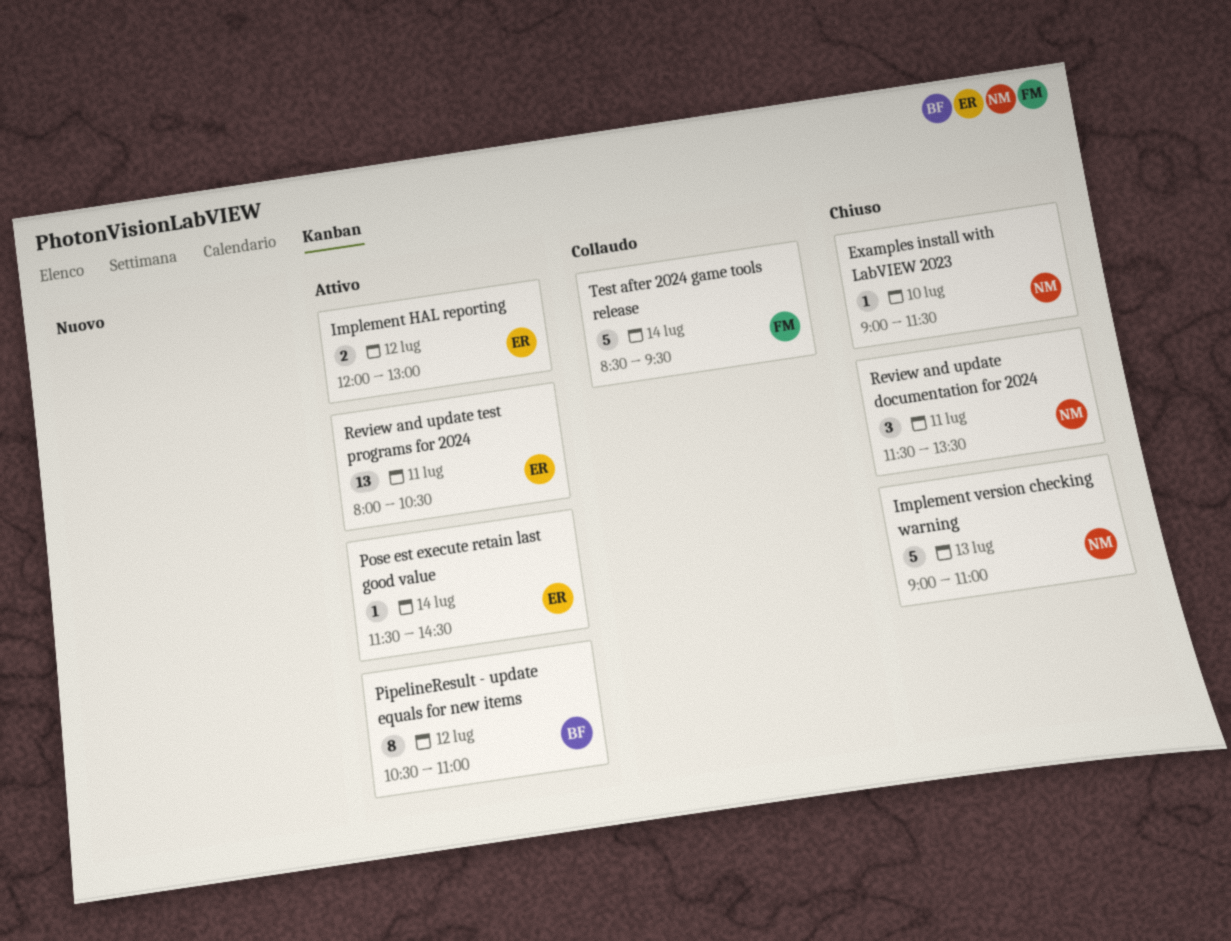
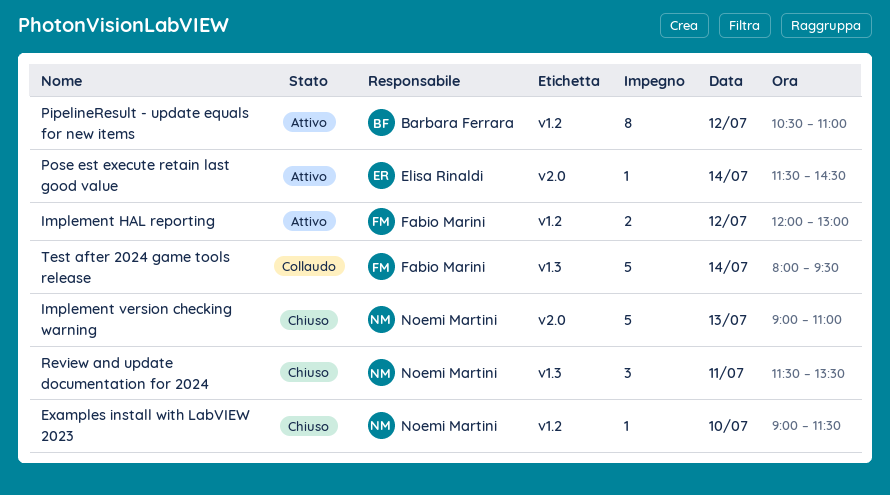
Implement HAL reporting, owner: Elisa Rinaldi -> Fabio Marini
Review and update test programs for 2024: present -> none
Test after 2024 game tools release, begins: 08:30 -> 08:00

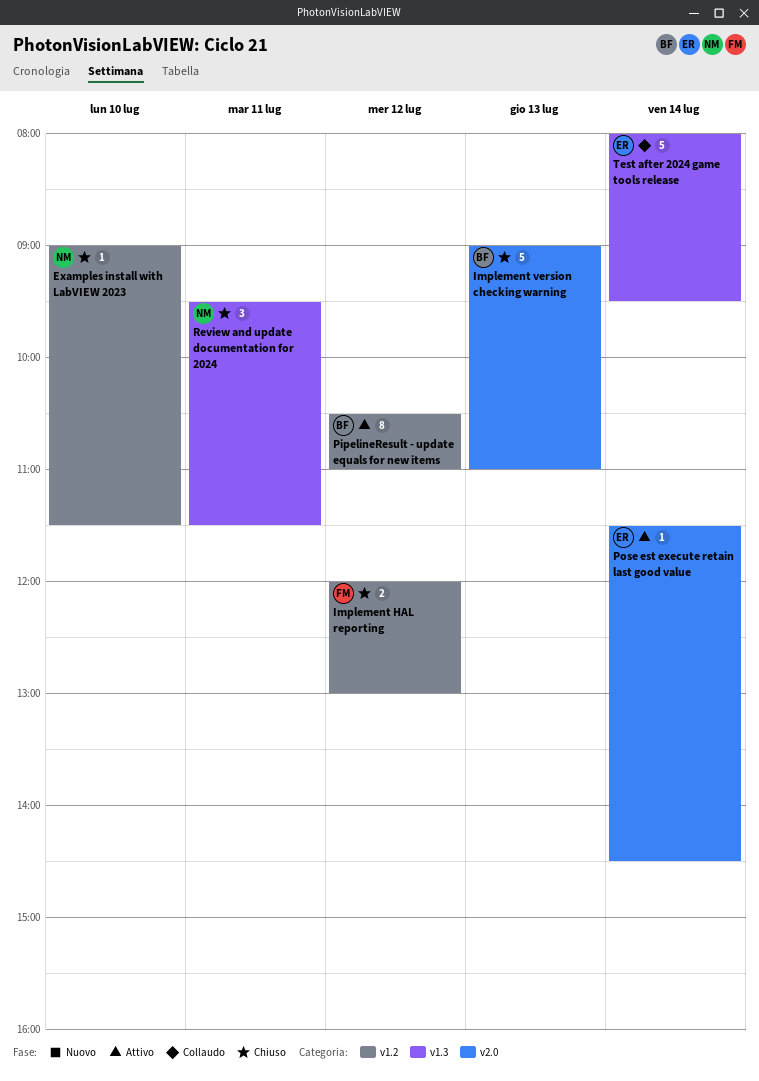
Implement HAL reporting, status: Attivo -> Chiuso
Implement version checking warning, owner: Noemi Martini -> Barbara Ferrara
Review and update documentation for 2024, begins: 11:30 -> 09:30
Review and update documentation for 2024, ends: 13:30 -> 11:30
Test after 2024 game tools release, owner: Fabio Marini -> Elisa Rinaldi

